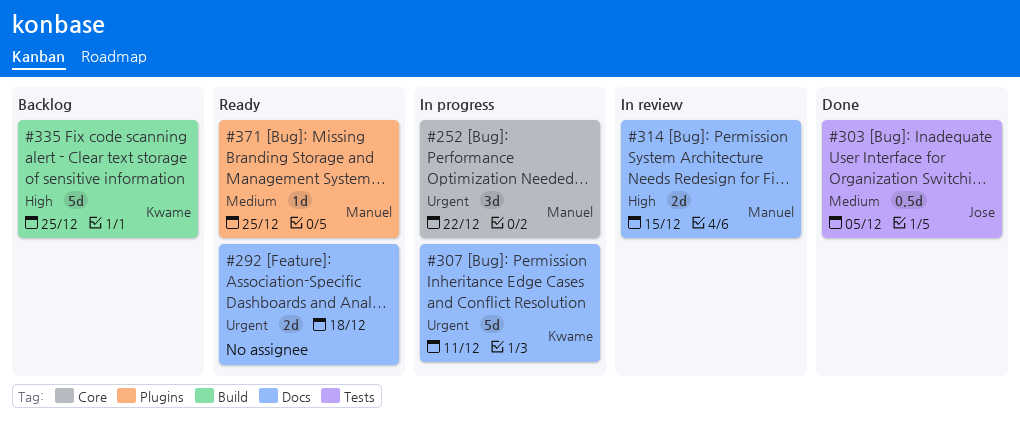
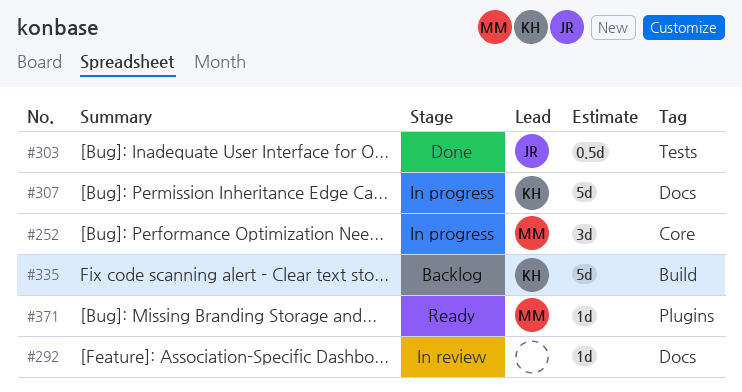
#292, status: Ready -> In review
#292, estimate: 2d -> 1d
#314: present -> none

